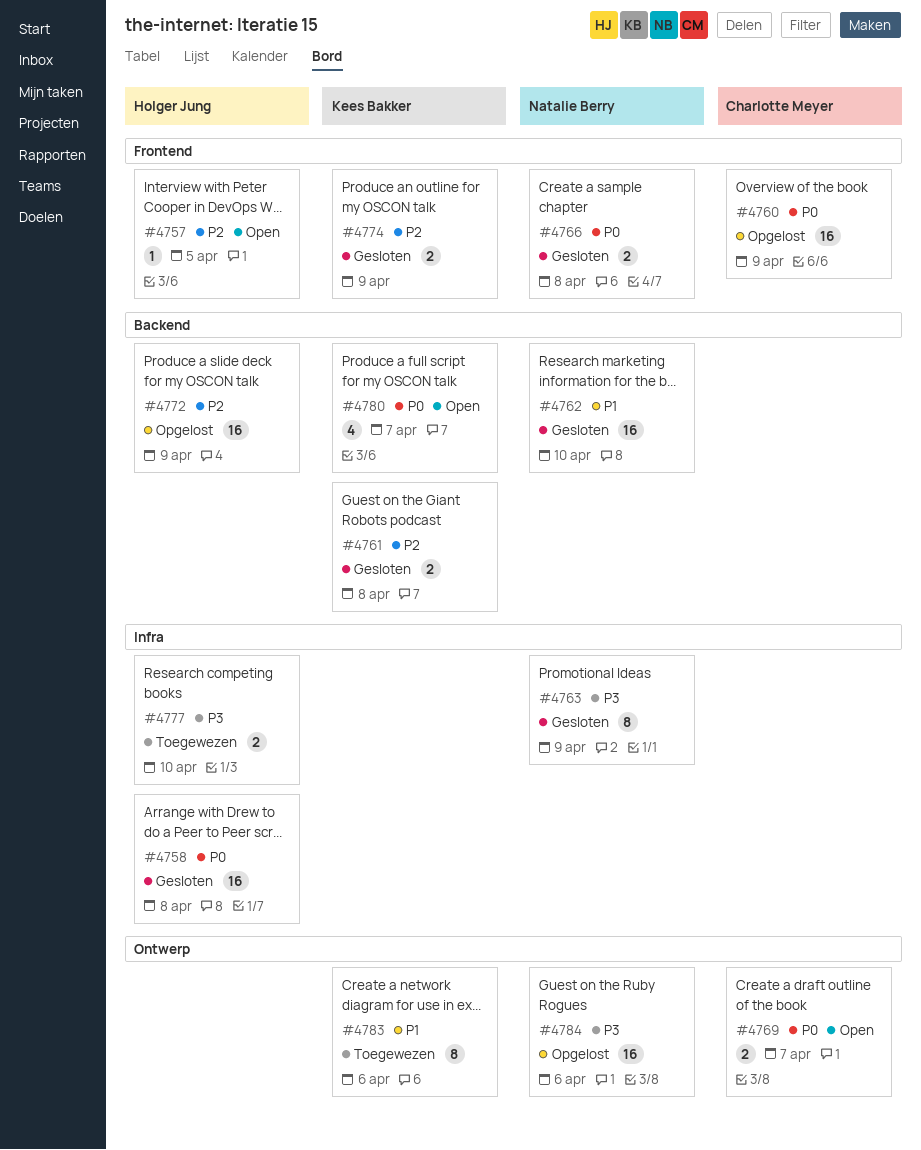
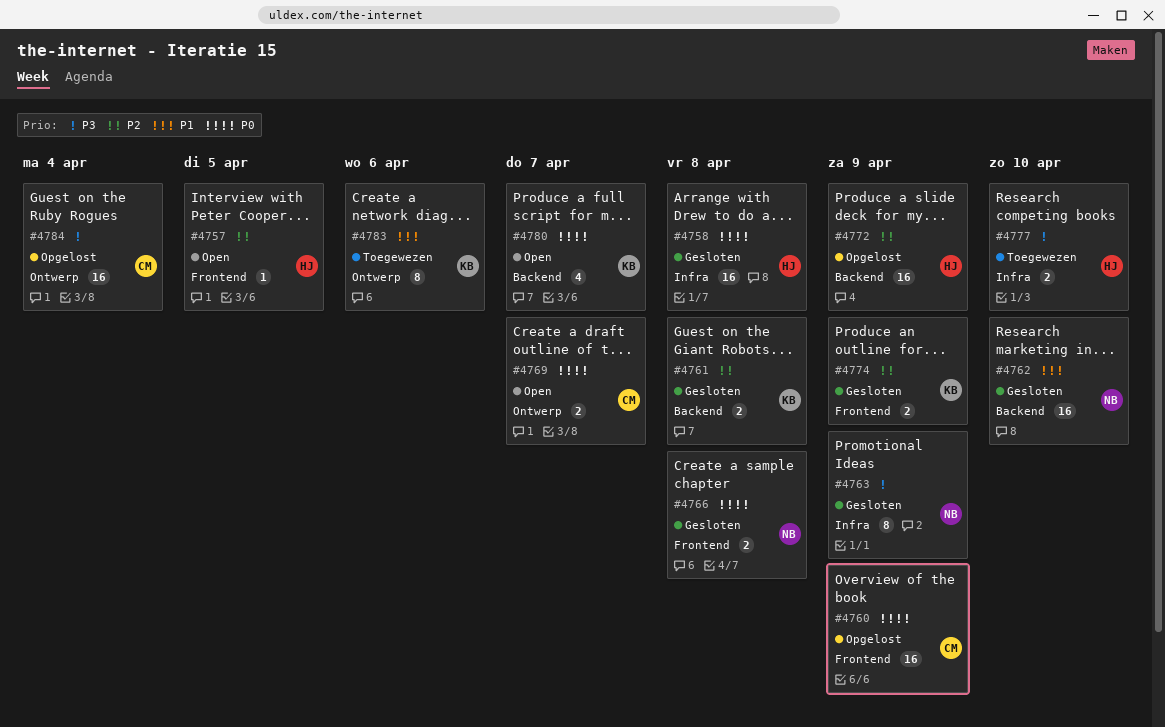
#4784, owner: Natalie Berry -> Charlotte Meyer
#4784, due: Apr 6 -> Apr 4

